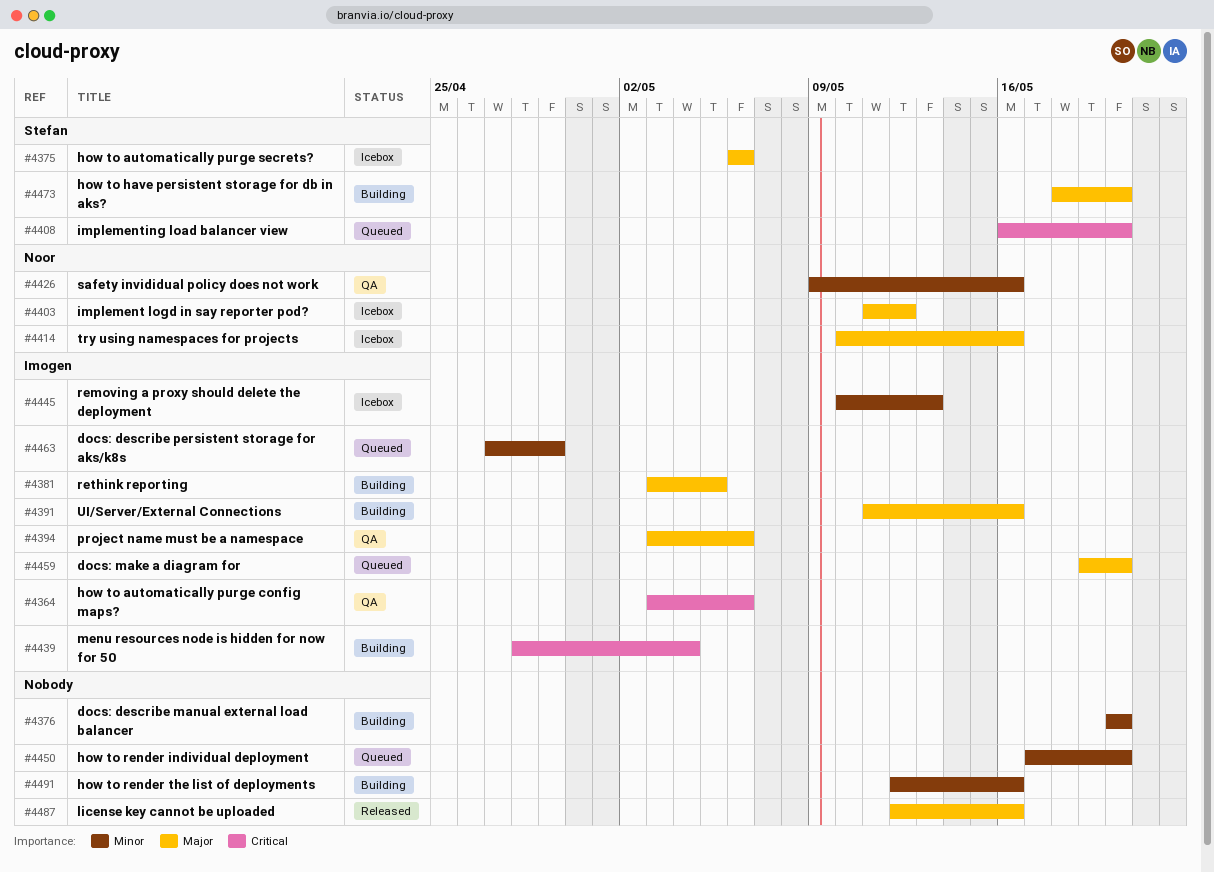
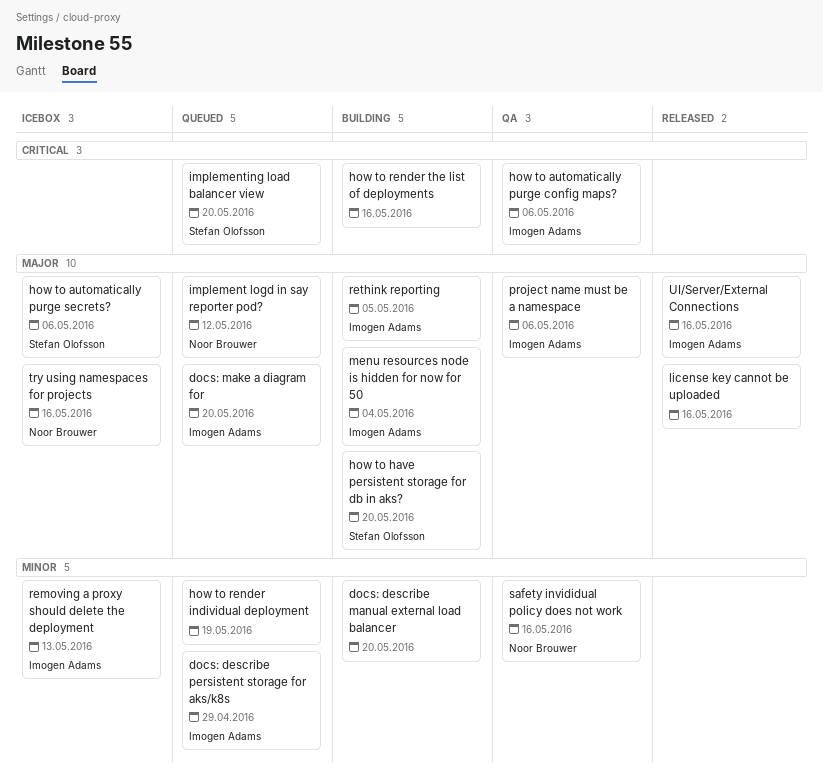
how to render individual deployment, due: May 20 -> May 19
how to render the list of deployments, priority: Minor -> Critical
implement logd in say reporter pod?, status: Icebox -> Queued
menu resources node is hidden for now for 50, priority: Critical -> Major
UI/Server/External Connections, status: Building -> Released

